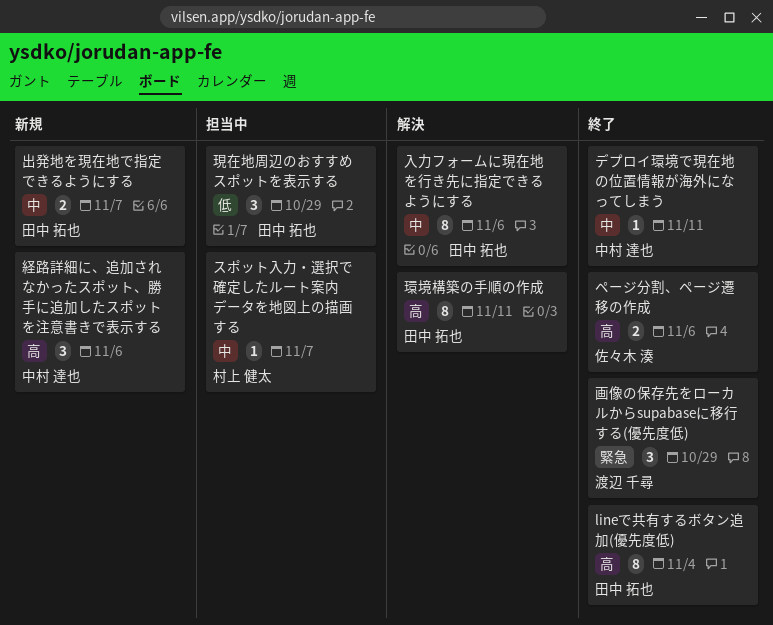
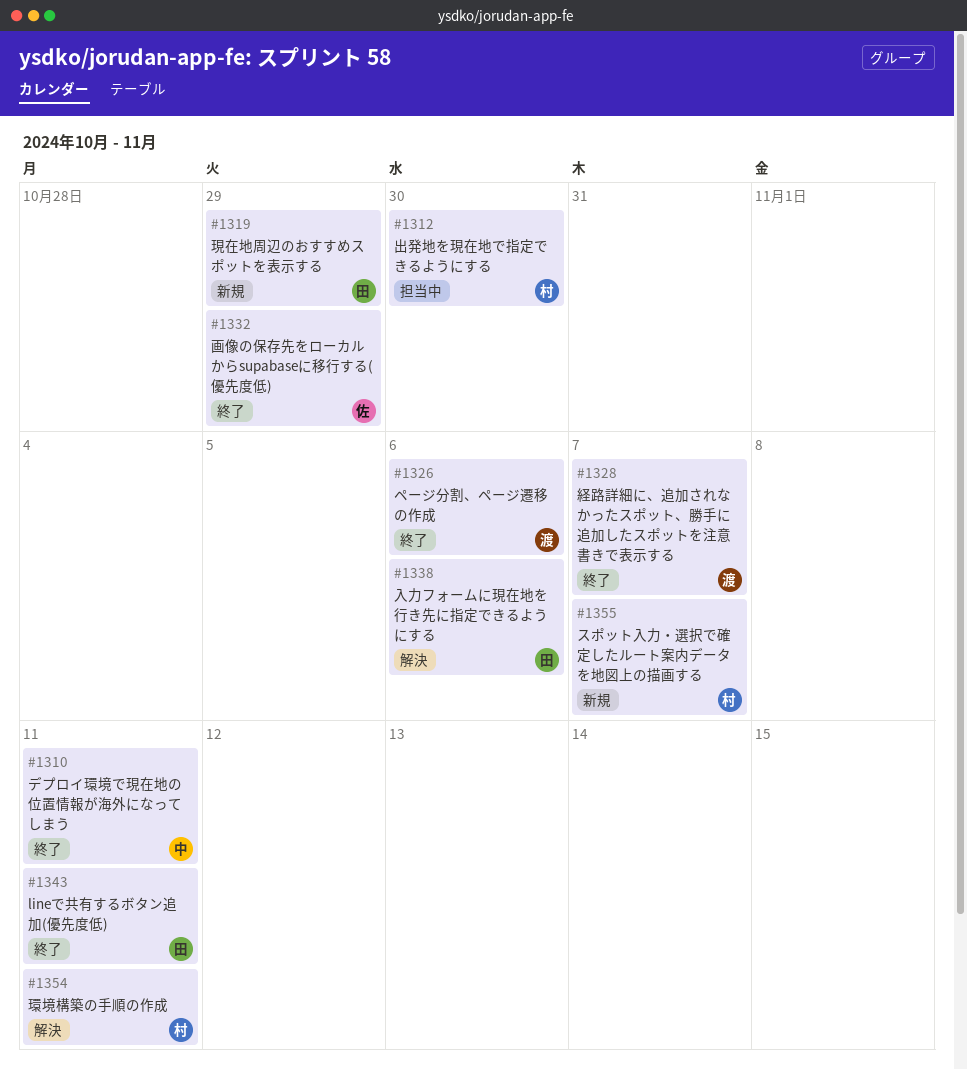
lineで共有するボタン追加(優先度低), due: Nov 4 -> Nov 11
スポット入力・選択で確定したルート案内データを地図上の描画する, status: 担当中 -> 新規
ページ分割、ページ遷移の作成, owner: 佐々木 湊 -> 渡辺 千尋
出発地を現在地で指定できるようにする, status: 新規 -> 担当中
出発地を現在地で指定できるようにする, owner: 田中 拓也 -> 村上 健太
出発地を現在地で指定できるようにする, due: Nov 7 -> Oct 30
現在地周辺のおすすめスポットを表示する, status: 担当中 -> 新規
環境構築の手順の作成, owner: 田中 拓也 -> 村上 健太
画像の保存先をローカルからsupabaseに移行する(優先度低), owner: 渡辺 千尋 -> 佐々木 湊
経路詳細に、追加されなかったスポット、勝手に追加したスポットを注意書きで表示する, status: 新規 -> 終了
経路詳細に、追加されなかったスポット、勝手に追加したスポットを注意書きで表示する, owner: 中村 達也 -> 渡辺 千尋
経路詳細に、追加されなかったスポット、勝手に追加したスポットを注意書きで表示する, due: Nov 6 -> Nov 7

